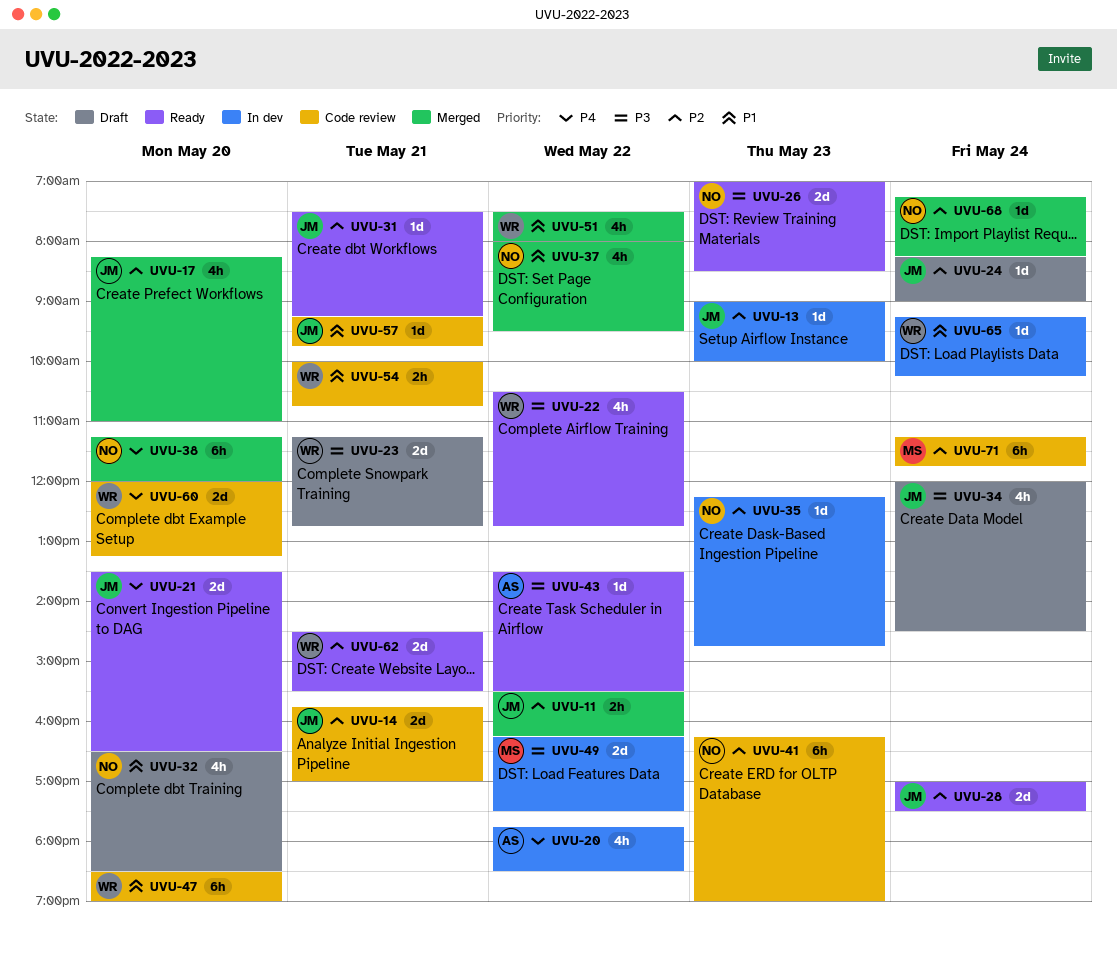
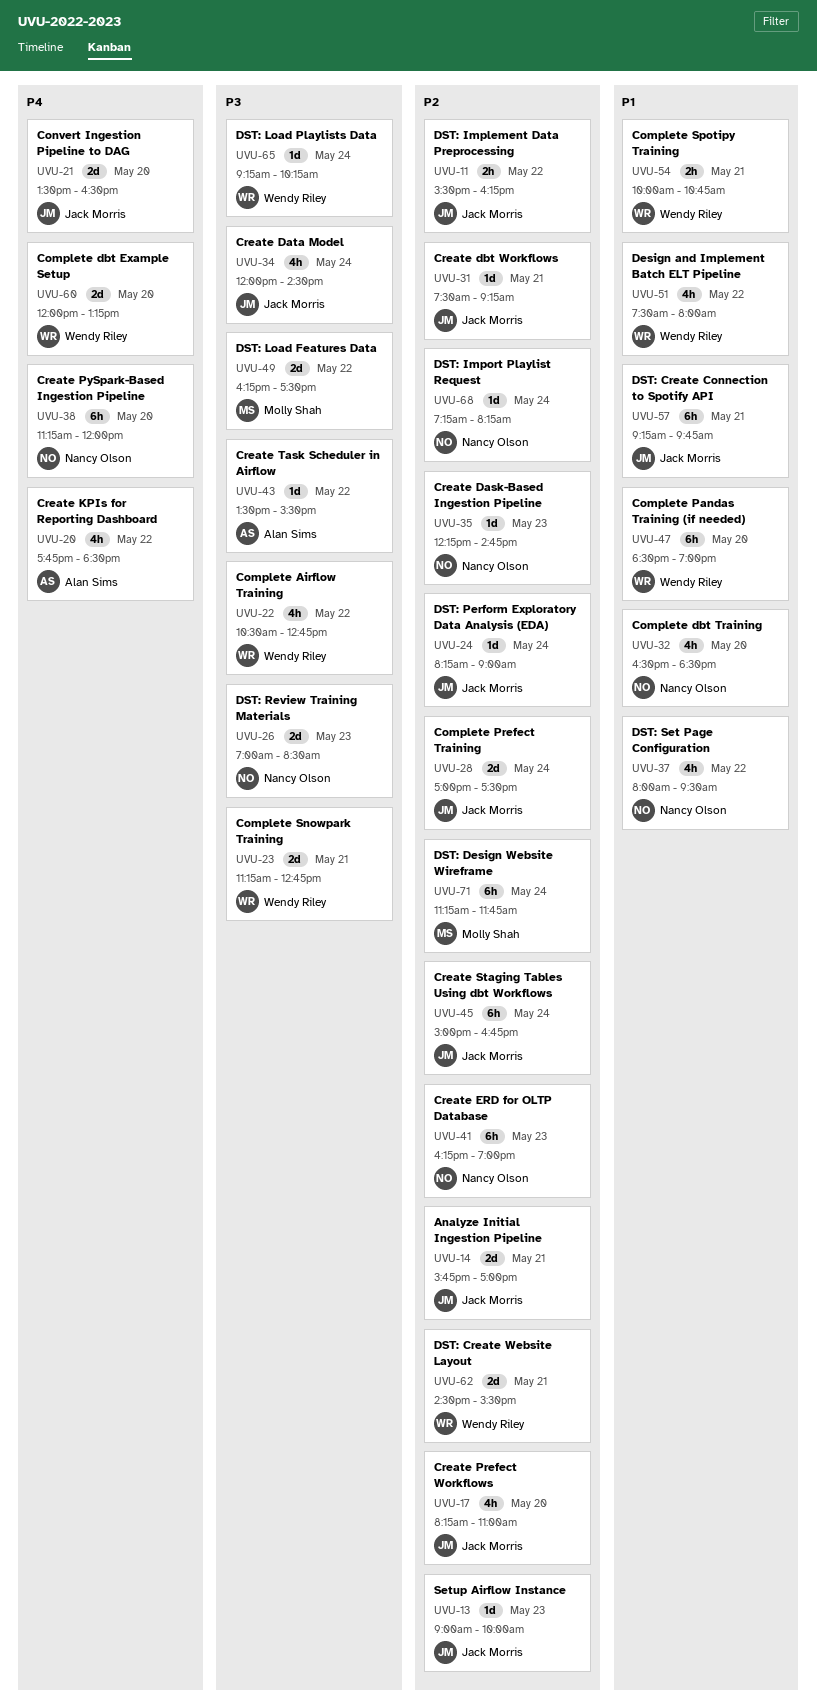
UVU-45: none -> present
UVU-57, estimate: 1d -> 6h
UVU-65, priority: P1 -> P3

